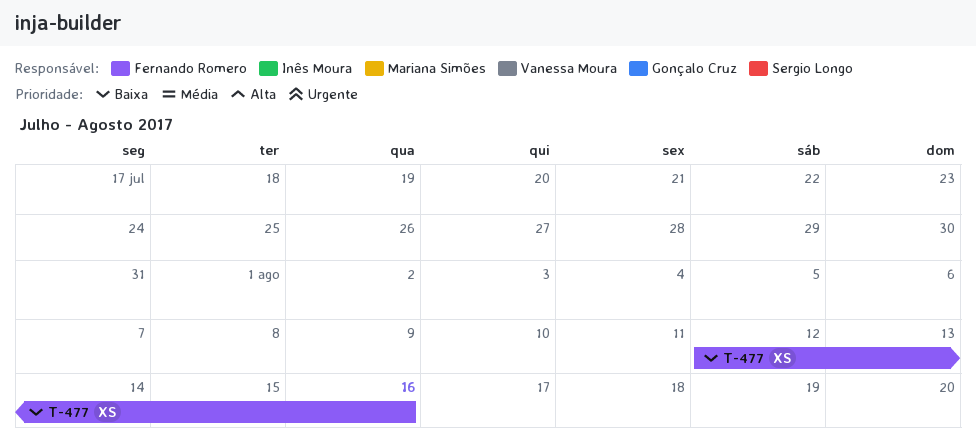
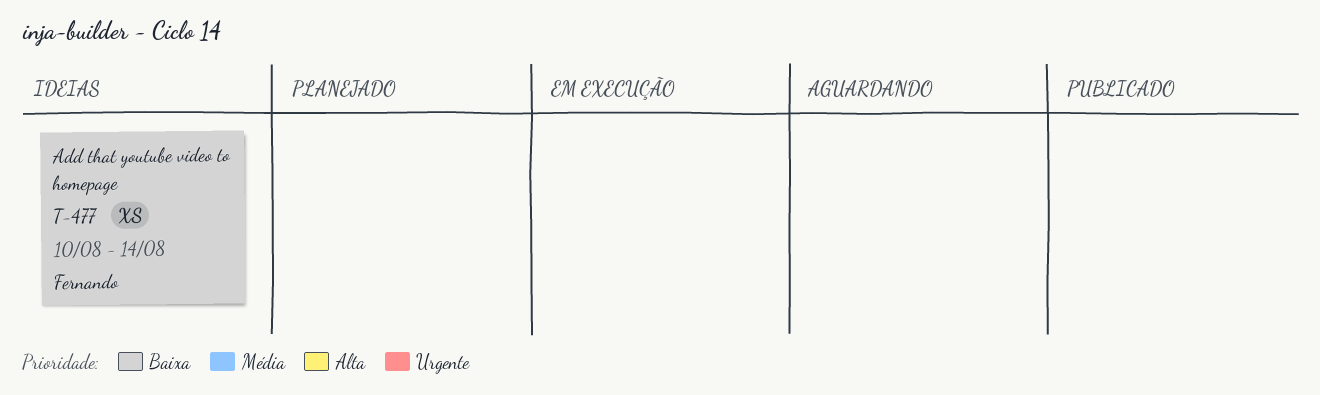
T-477, start: Aug 12 -> Aug 10
T-477, due: Aug 16 -> Aug 14

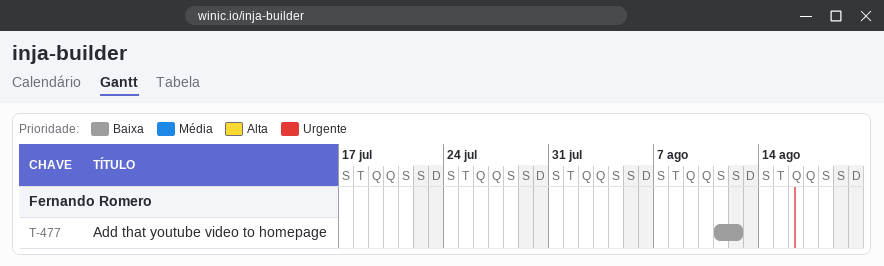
T-477, start: Aug 10 -> Aug 11
T-477, due: Aug 14 -> Aug 12

